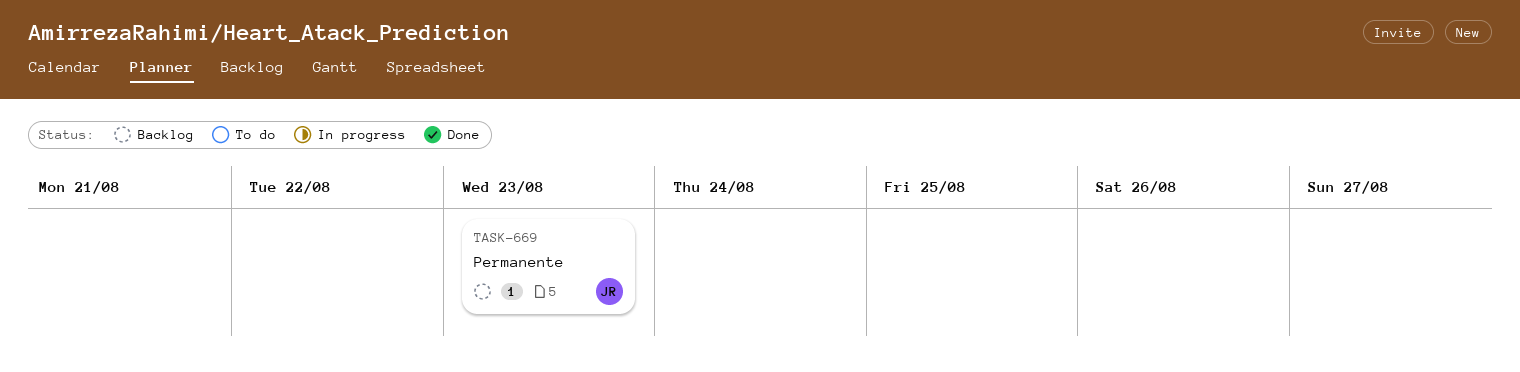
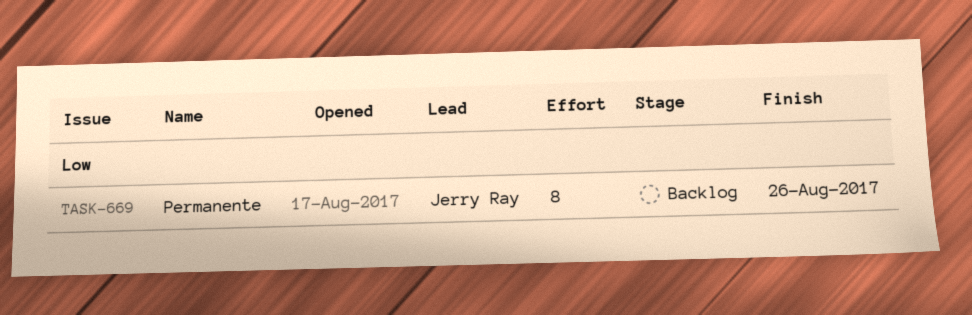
TASK-669, estimate: 1 -> 8
TASK-669, due: Aug 23 -> Aug 26

